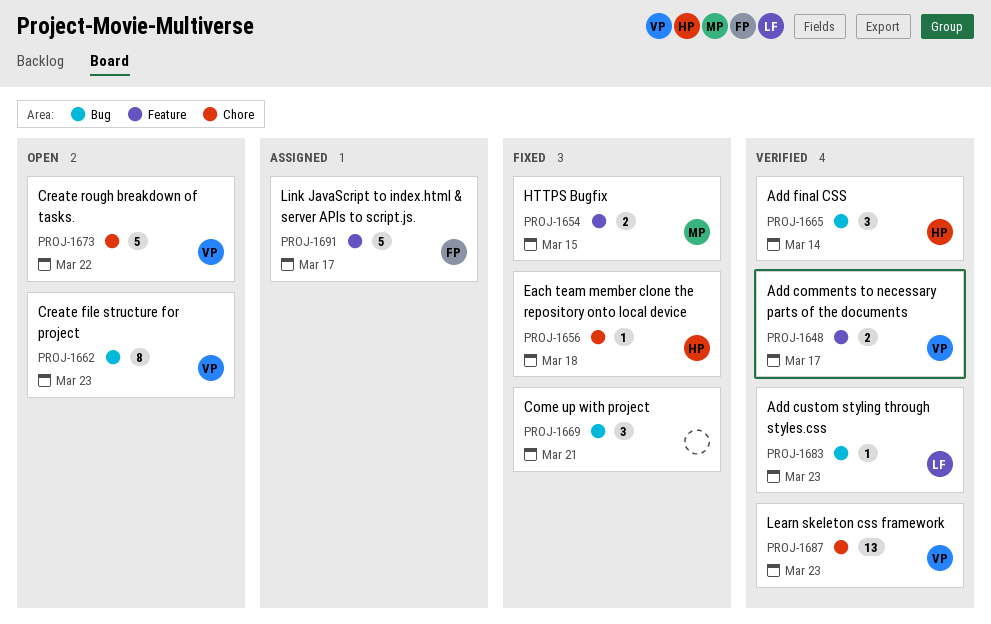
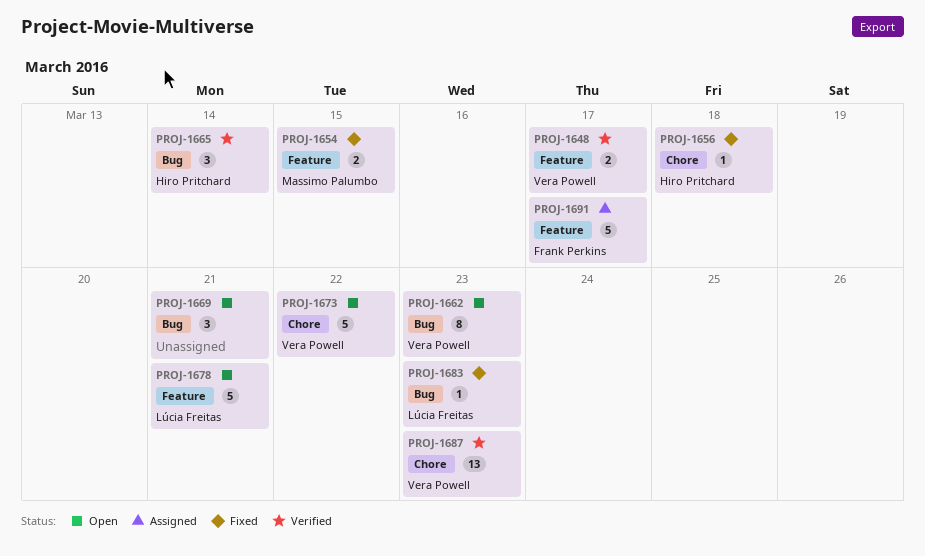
PROJ-1669, status: Fixed -> Open
PROJ-1678: none -> present
PROJ-1683, status: Verified -> Fixed

